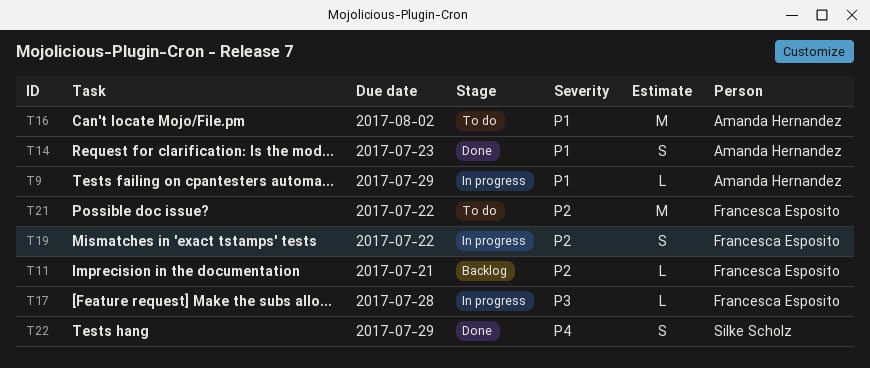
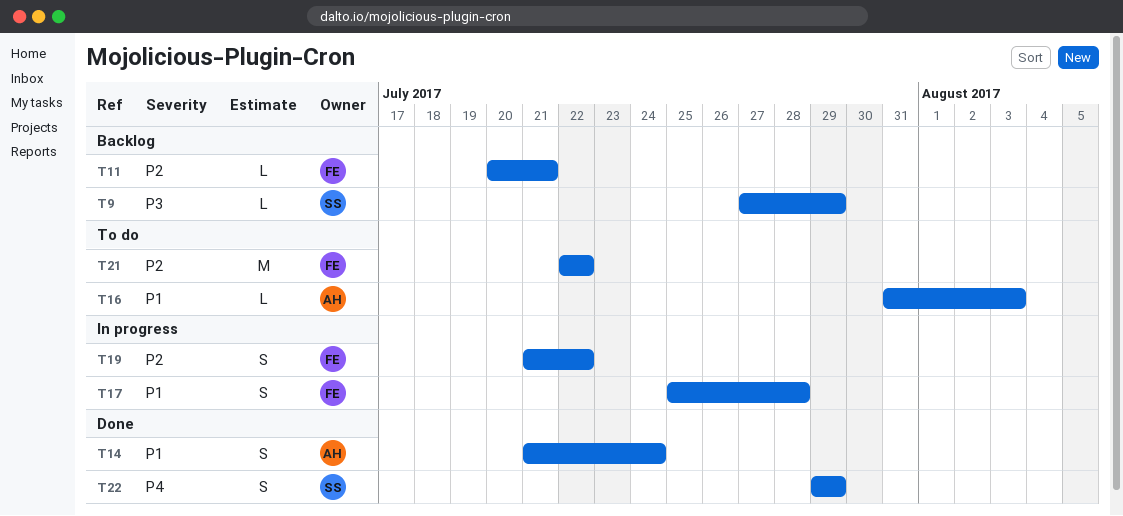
T9, status: In progress -> Backlog
T9, owner: Amanda Hernandez -> Silke Scholz
T9, priority: P1 -> P3
T14, due: Jul 23 -> Jul 24
T16, estimate: M -> L
T16, due: Aug 2 -> Aug 3
T17, priority: P3 -> P1
T17, estimate: L -> S

